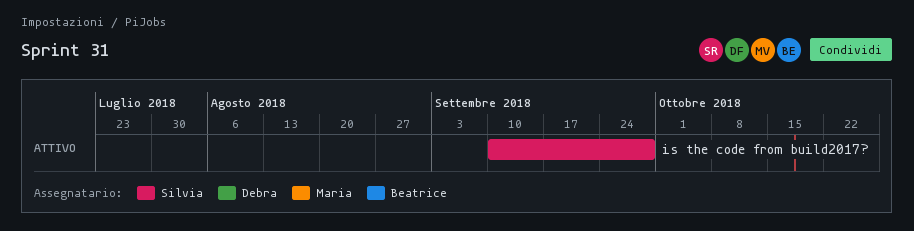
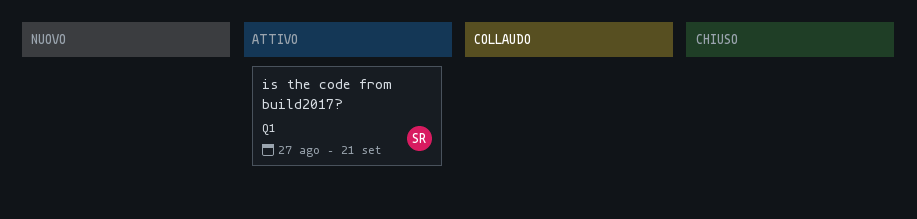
is the code from build2017?, start: Sep 10 -> Aug 27
is the code from build2017?, due: Sep 28 -> Sep 21

